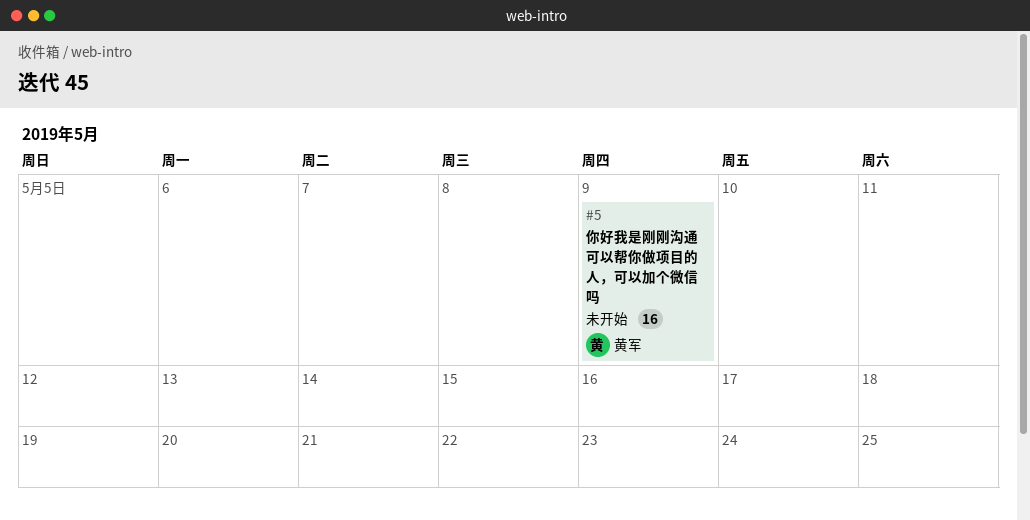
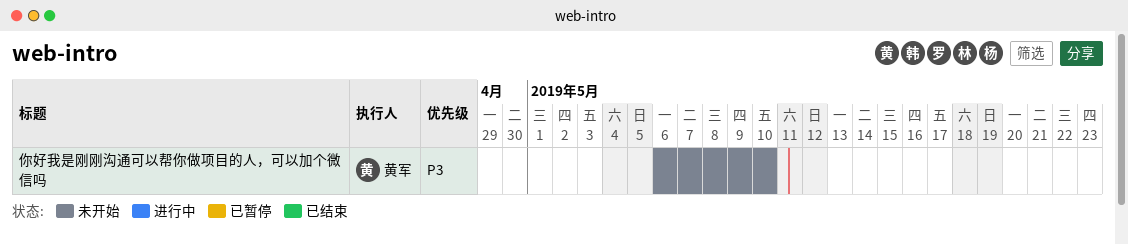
你好我是刚刚沟通可以帮你做项目的人，可以加个微信吗, due: May 9 -> May 10

